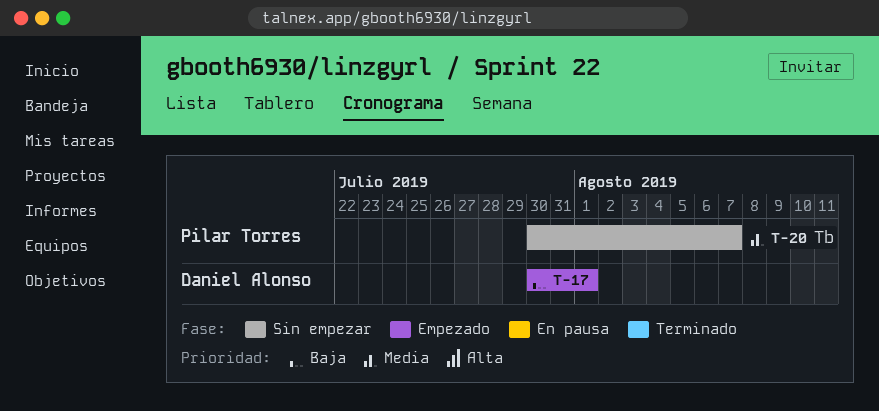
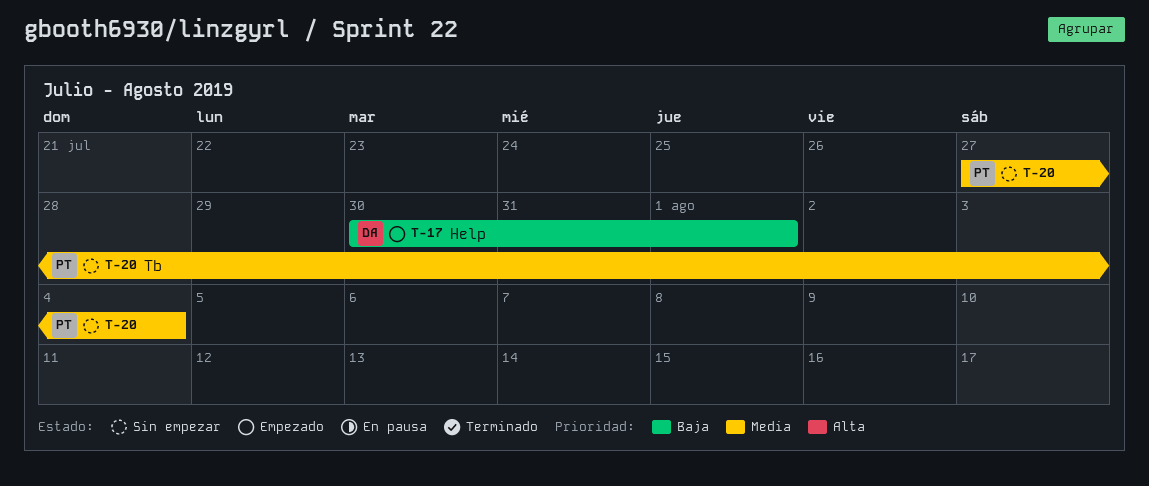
T-20, start: Jul 30 -> Jul 27
T-20, due: Aug 7 -> Aug 4

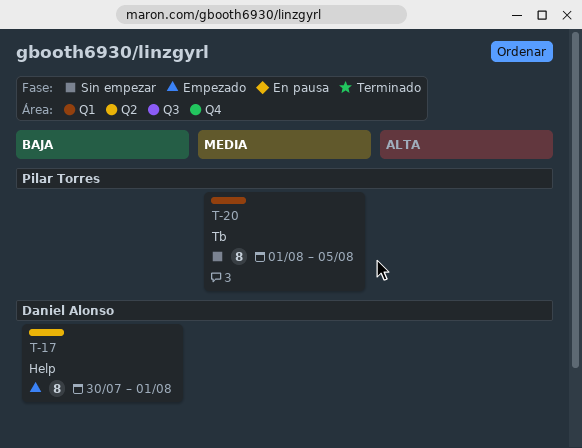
T-20, start: Jul 27 -> Aug 1
T-20, due: Aug 4 -> Aug 5

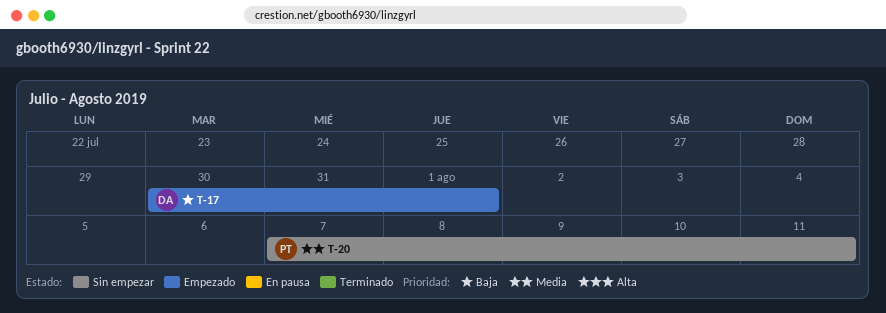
T-20, start: Aug 1 -> Aug 7
T-20, due: Aug 5 -> Aug 11

